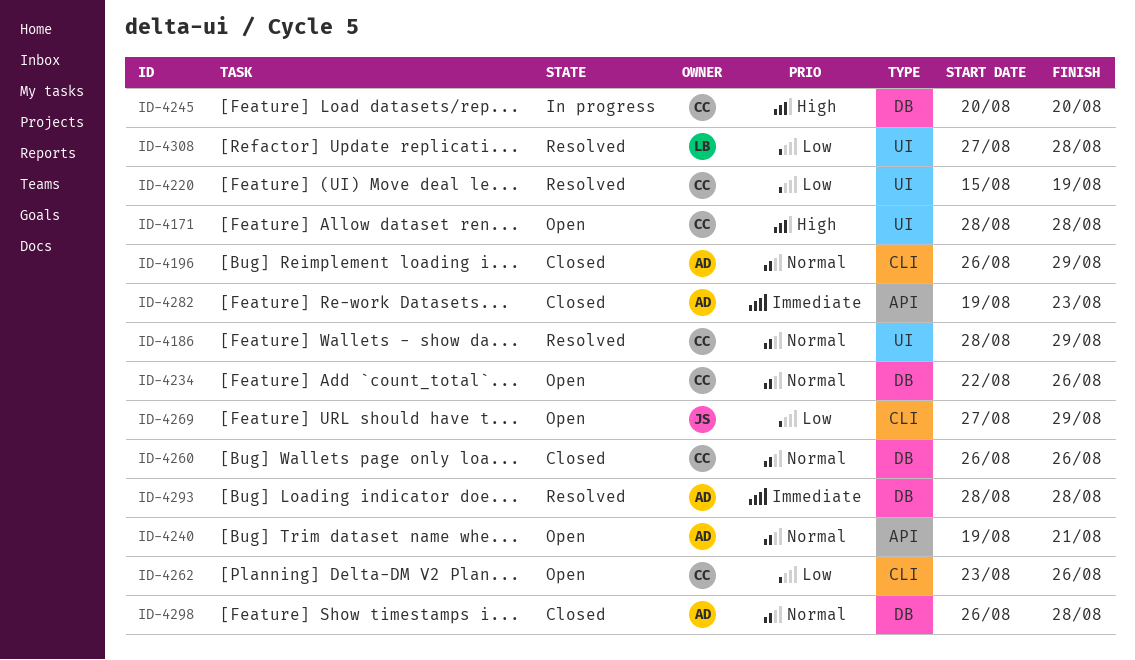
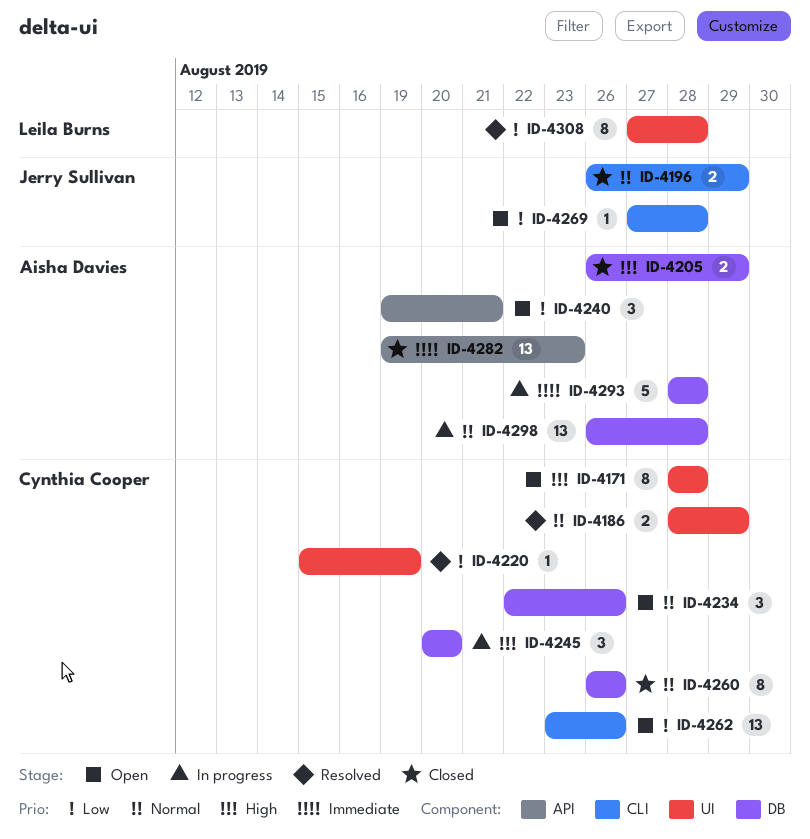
ID-4196, owner: Aisha Davies -> Jerry Sullivan
ID-4205: none -> present
ID-4240, priority: Normal -> Low
ID-4269, due: Aug 29 -> Aug 28
ID-4293, status: Resolved -> In progress
ID-4298, status: Closed -> In progress

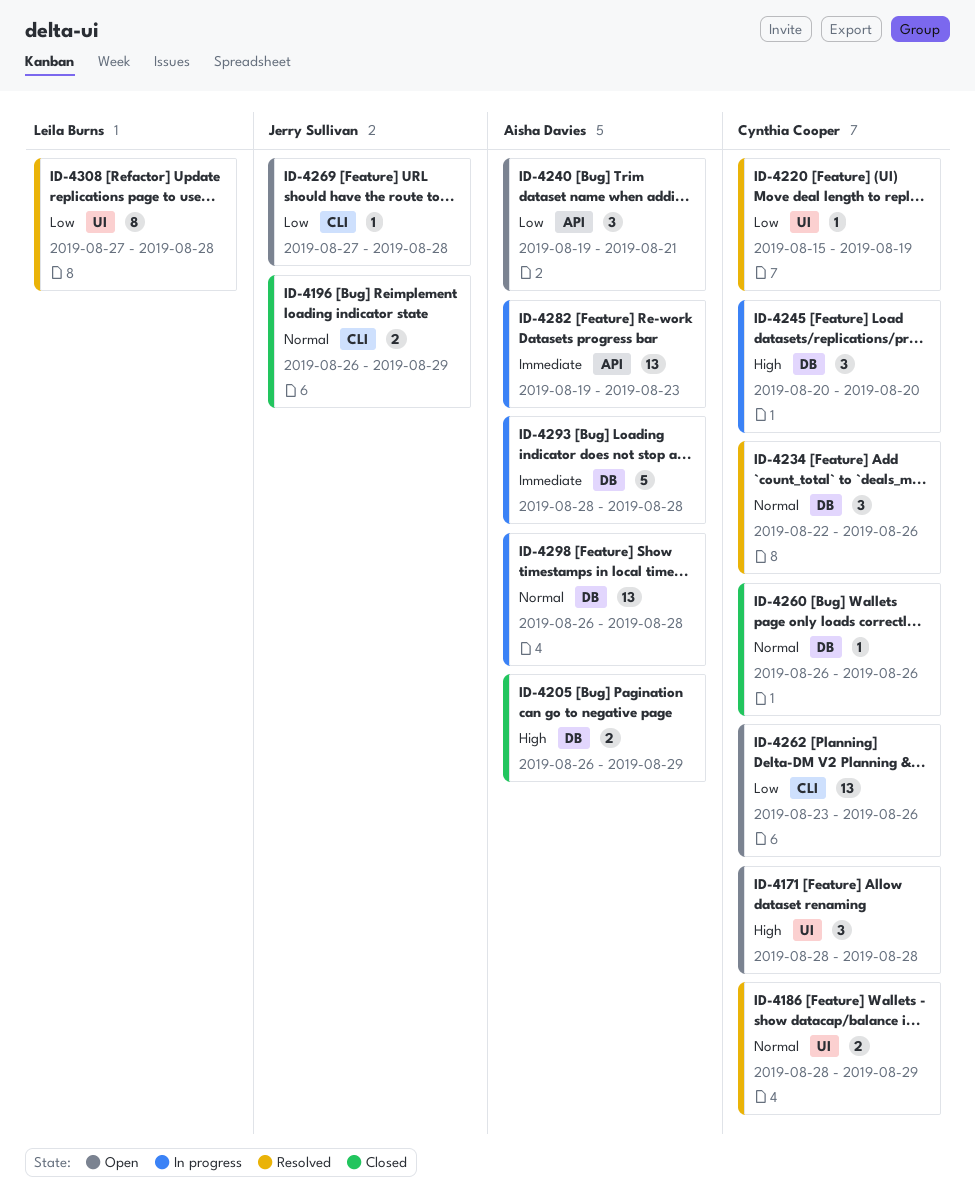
ID-4171, estimate: 8 -> 3
ID-4234, status: Open -> Resolved
ID-4260, estimate: 8 -> 1
ID-4282, status: Closed -> In progress

